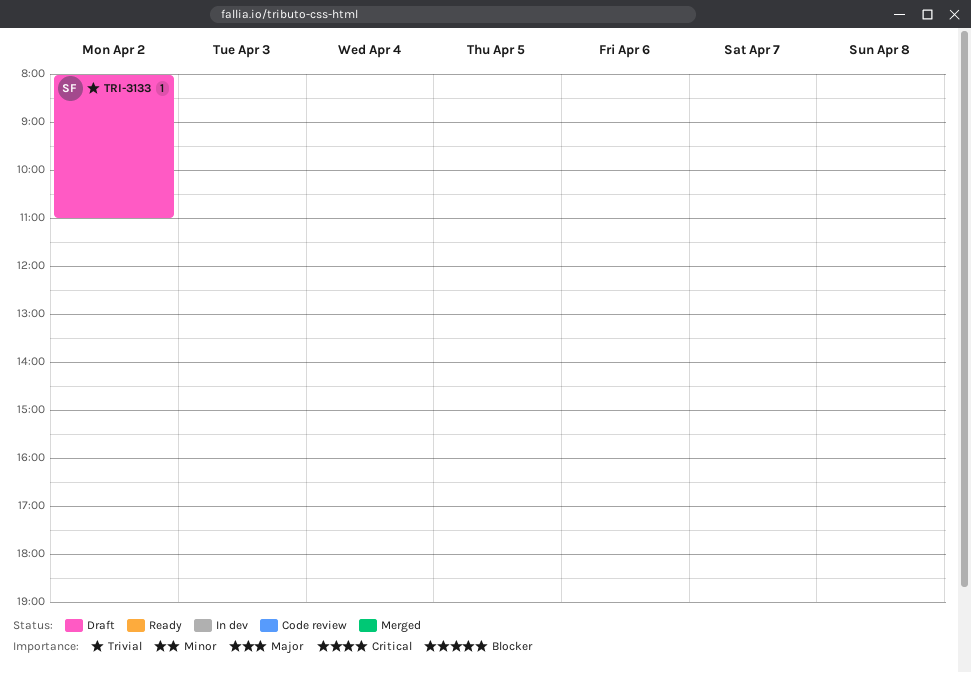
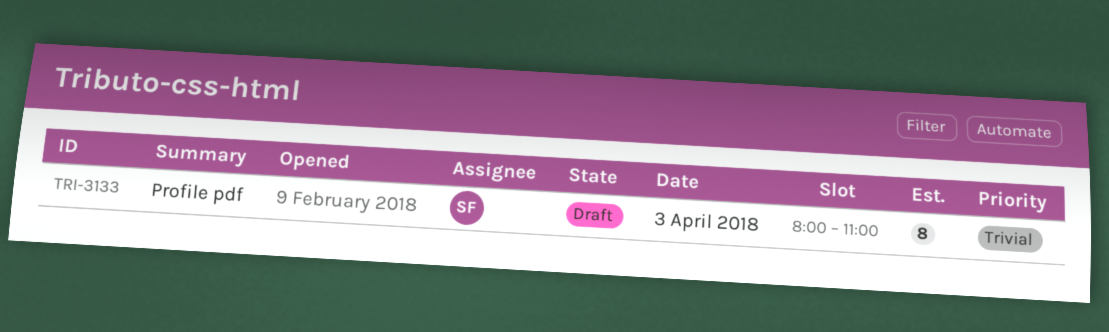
TRI-3133, estimate: 1 -> 8
TRI-3133, day: Apr 2 -> Apr 3

